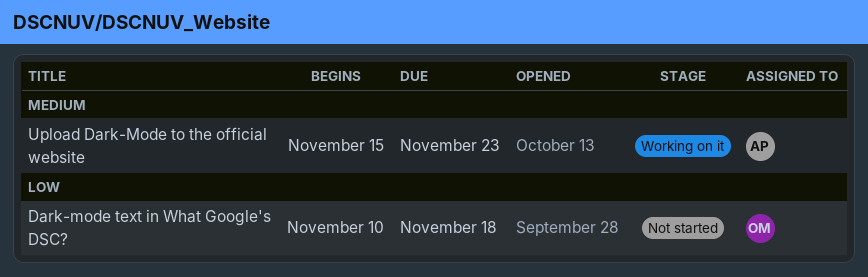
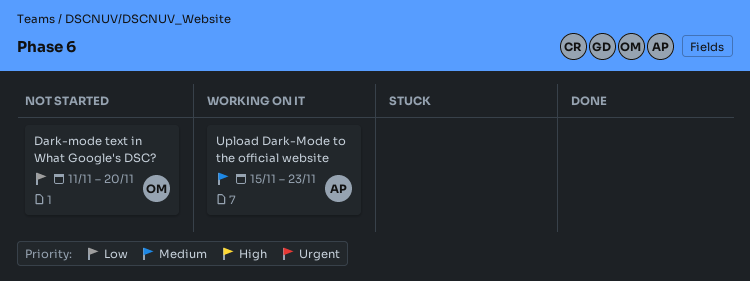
Dark-mode text in What Google's DSC?, start: Nov 10 -> Nov 11
Dark-mode text in What Google's DSC?, due: Nov 18 -> Nov 20

